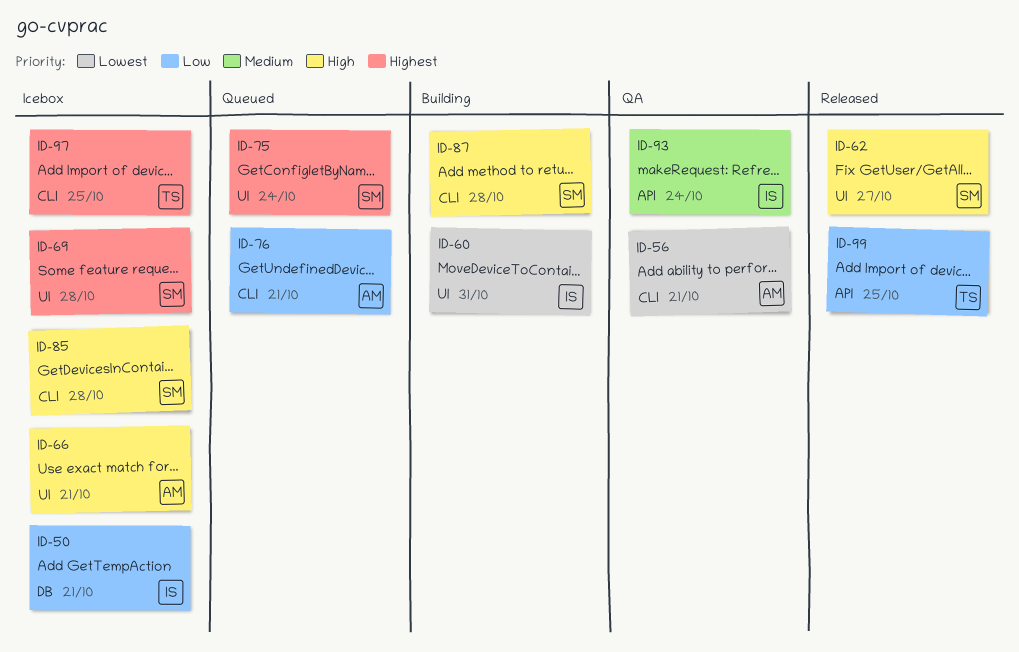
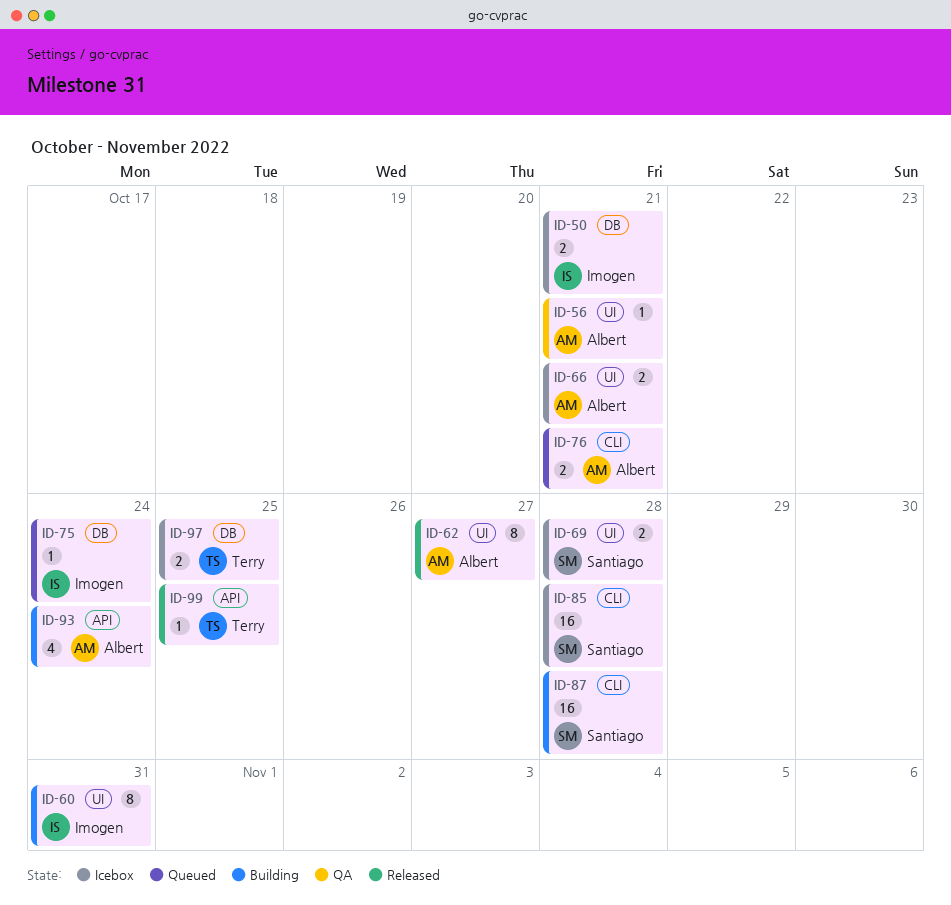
ID-56, label: CLI -> UI
ID-62, owner: Santiago -> Albert
ID-75, owner: Santiago -> Imogen
ID-75, label: UI -> DB
ID-93, status: QA -> Building
ID-93, owner: Imogen -> Albert
ID-97, label: CLI -> DB

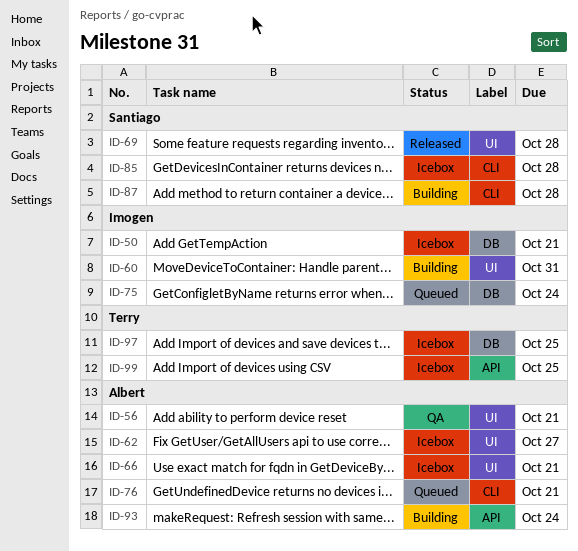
ID-62, status: Released -> Icebox
ID-69, status: Icebox -> Released
ID-99, status: Released -> Icebox

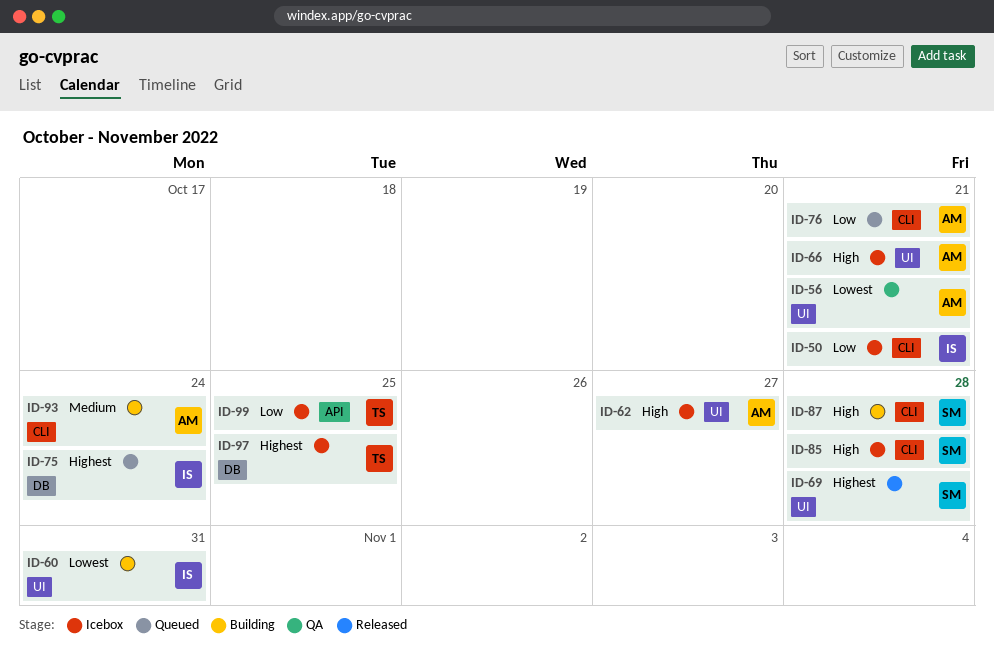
ID-50, label: DB -> CLI
ID-93, label: API -> CLI

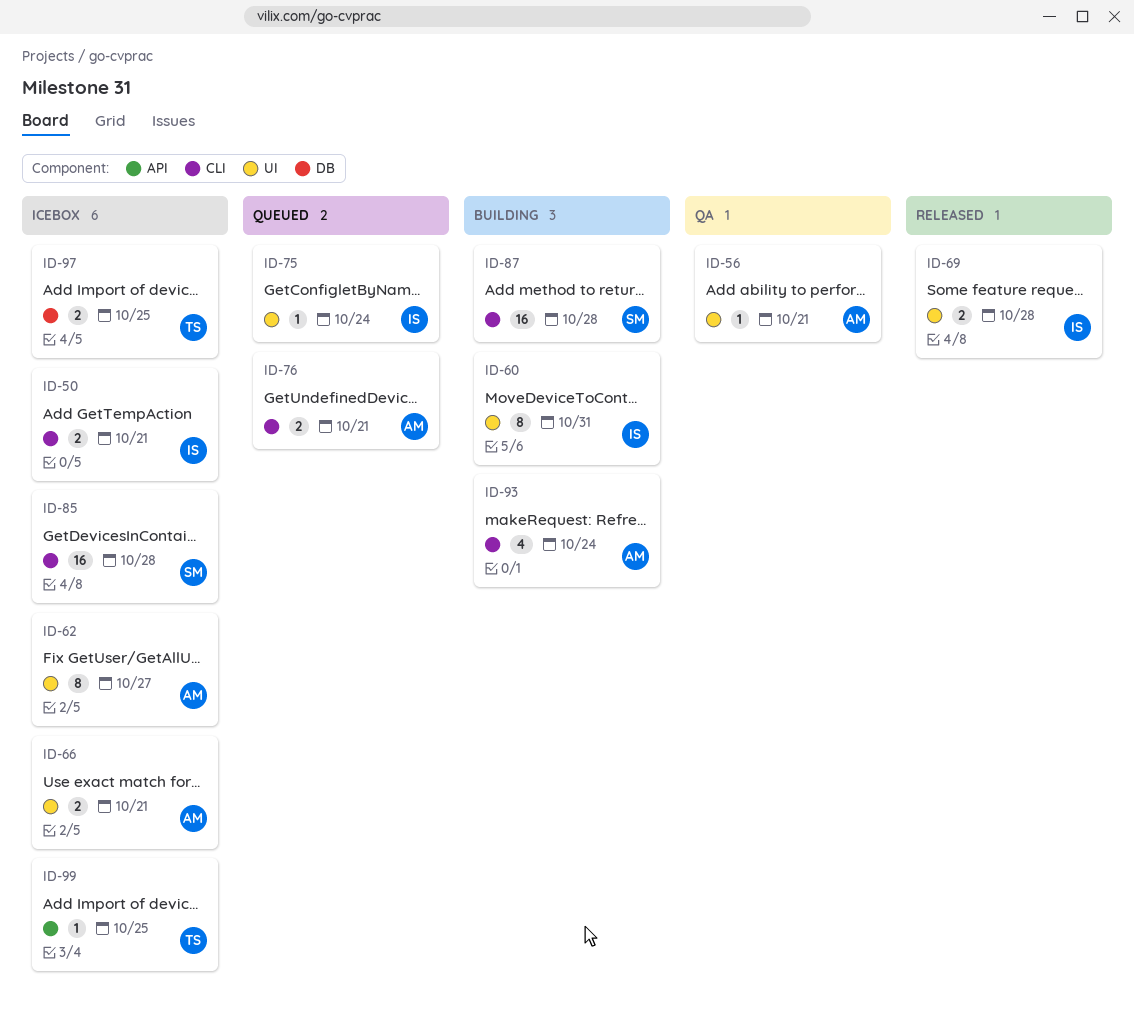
ID-69, owner: SM -> IS
ID-75, label: DB -> UI

